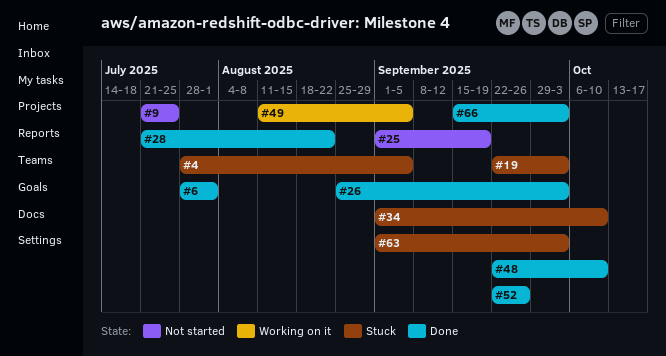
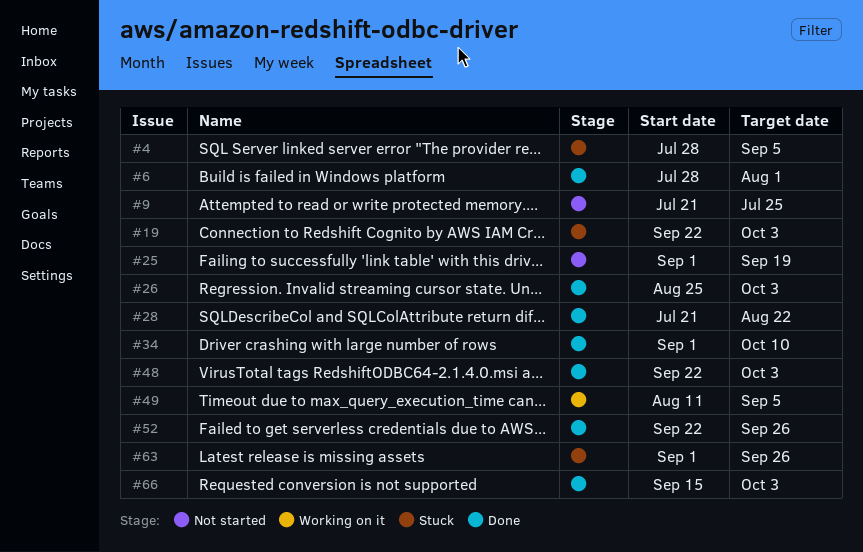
#34, status: Stuck -> Done
#48, due: Oct 10 -> Oct 3
#63, due: Oct 3 -> Sep 26

